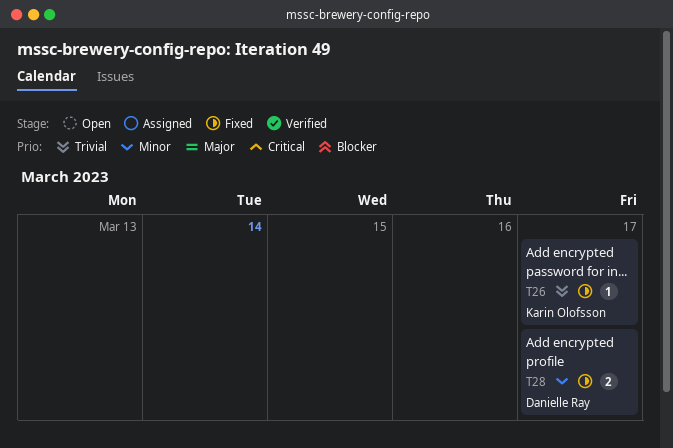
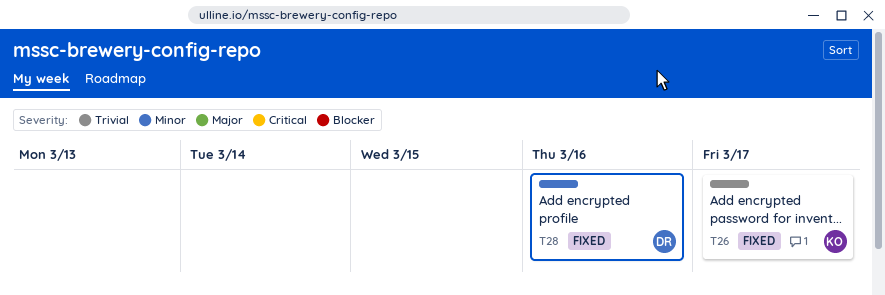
T28, due: Mar 17 -> Mar 16

